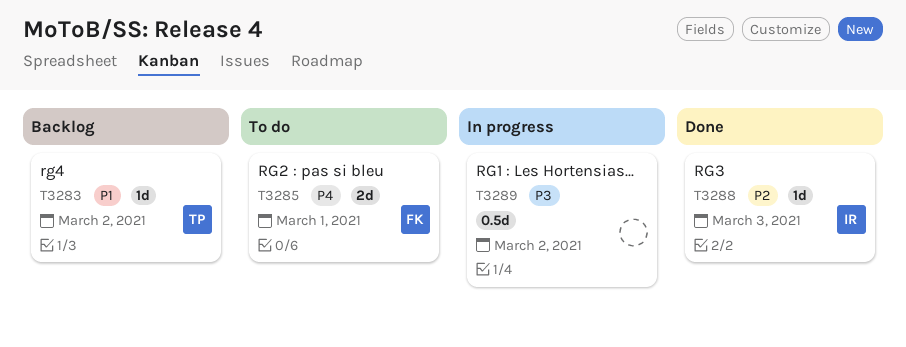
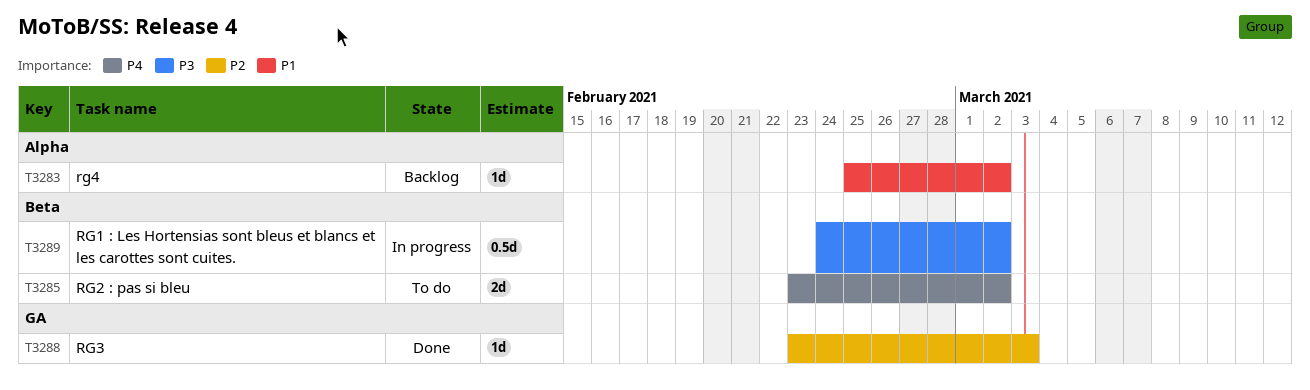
T3285, due: Mar 1 -> Mar 2

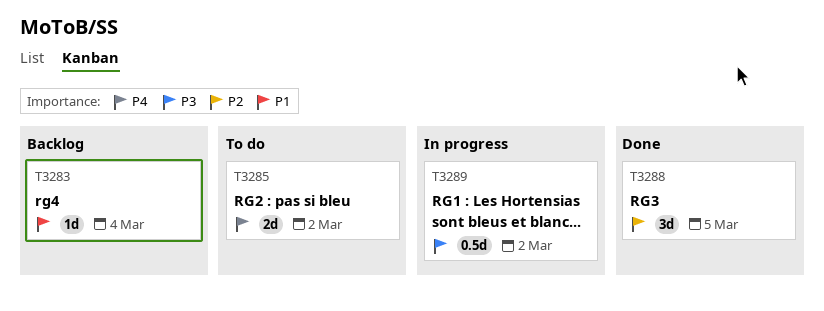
T3283, due: Mar 2 -> Mar 4
T3288, estimate: 1d -> 3d
T3288, due: Mar 3 -> Mar 5

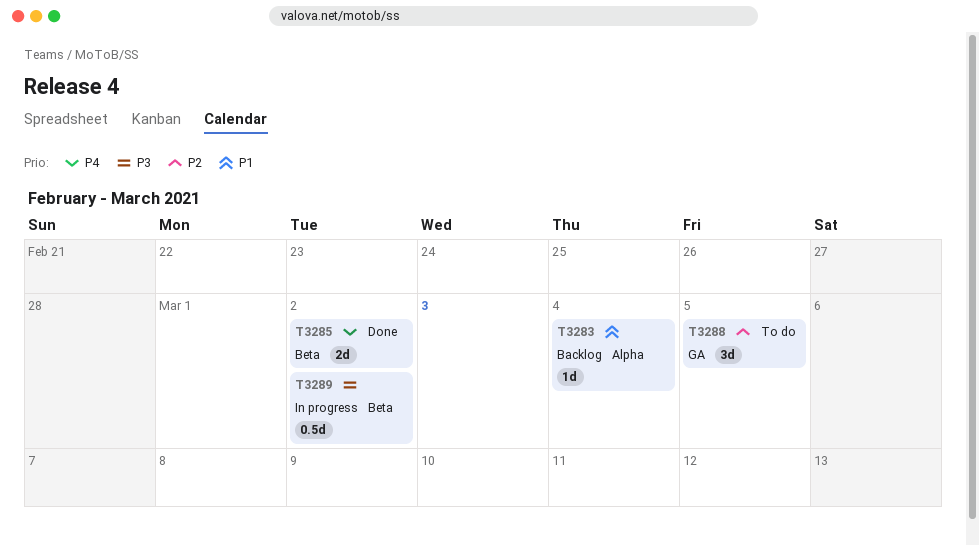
T3285, status: To do -> Done
T3288, status: Done -> To do

